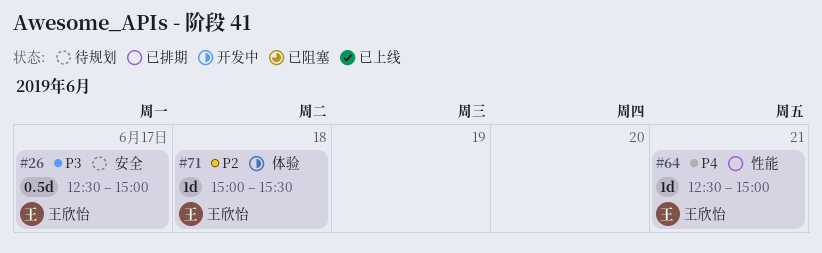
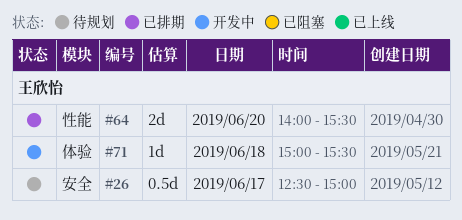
#64, estimate: 1d -> 2d
#64, day: Jun 21 -> Jun 20
#64, begins: 12:30 -> 14:00
#64, ends: 15:00 -> 15:30

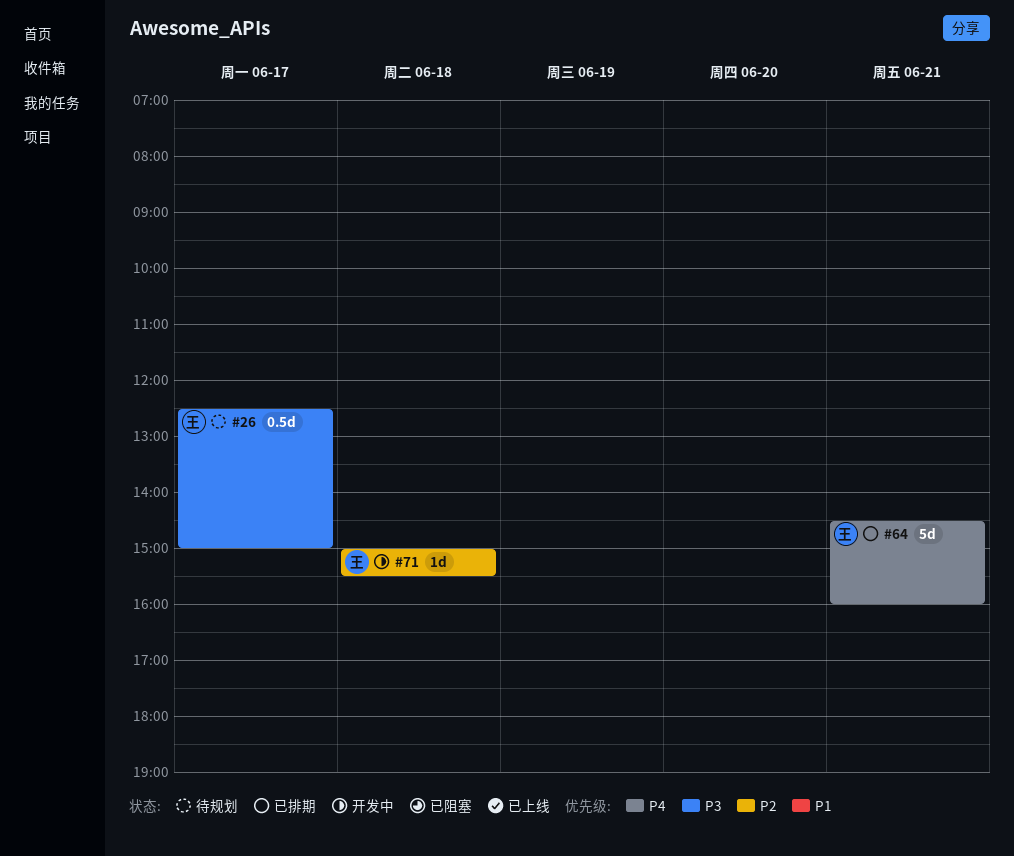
#64, estimate: 2d -> 5d
#64, day: Jun 20 -> Jun 21
#64, begins: 14:00 -> 14:30
#64, ends: 15:30 -> 16:00

